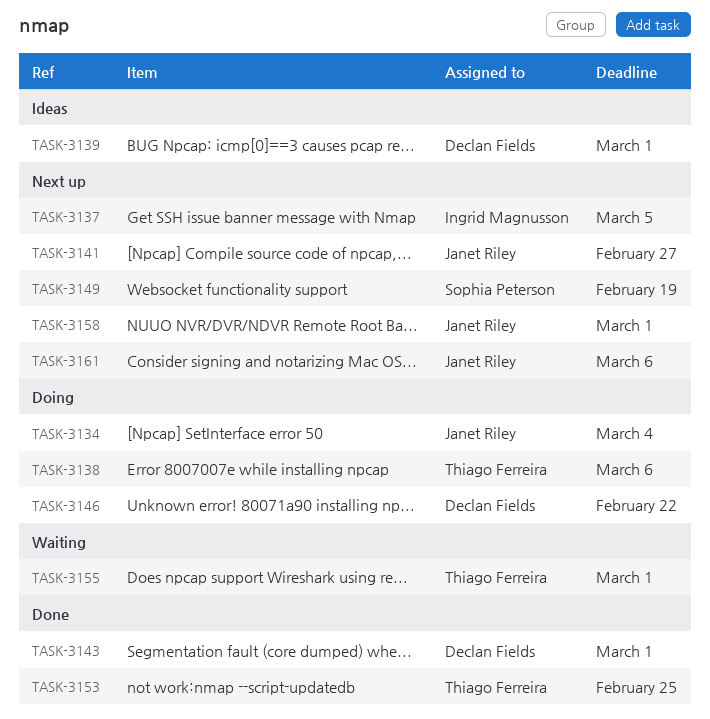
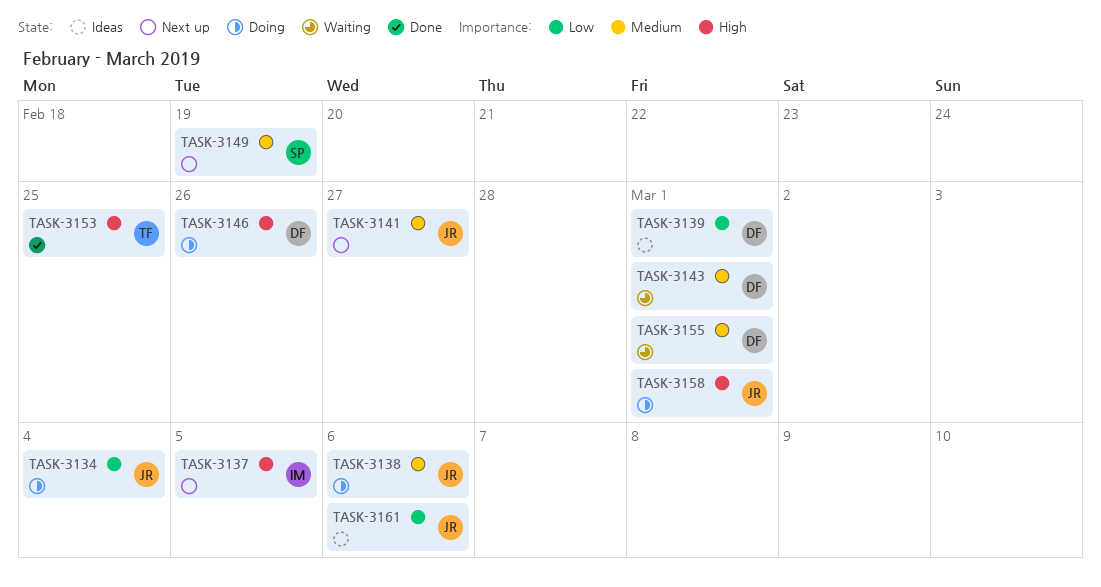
TASK-3138, owner: Thiago Ferreira -> Janet Riley
TASK-3143, status: Done -> Waiting
TASK-3146, due: Feb 22 -> Feb 26
TASK-3155, owner: Thiago Ferreira -> Declan Fields
TASK-3158, status: Next up -> Doing
TASK-3161, status: Next up -> Ideas

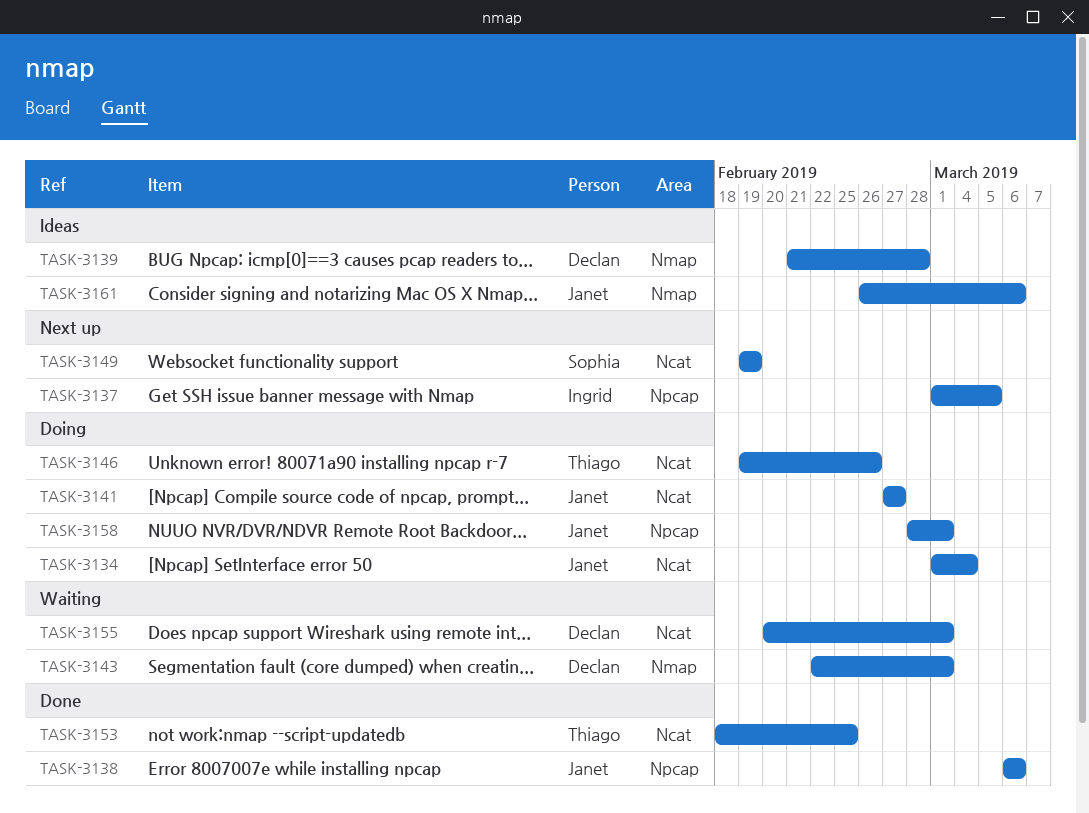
TASK-3138, status: Doing -> Done
TASK-3139, due: Mar 1 -> Feb 28
TASK-3141, status: Next up -> Doing
TASK-3146, owner: Declan -> Thiago

